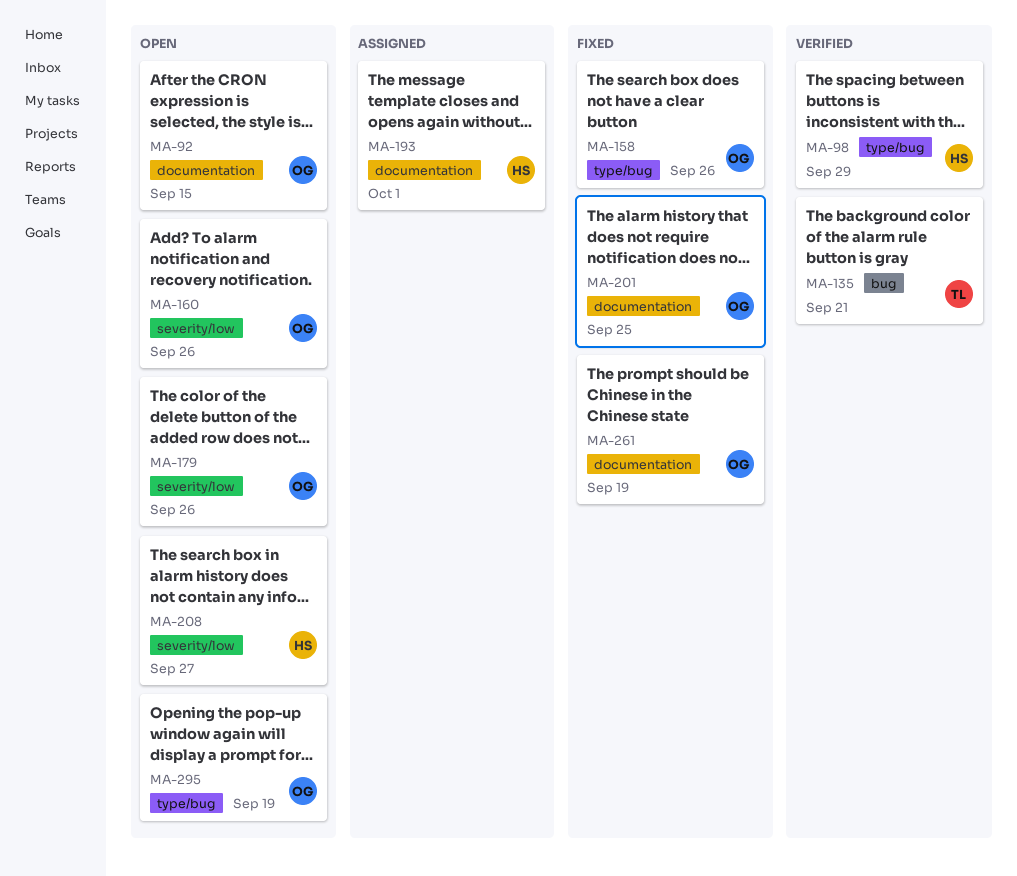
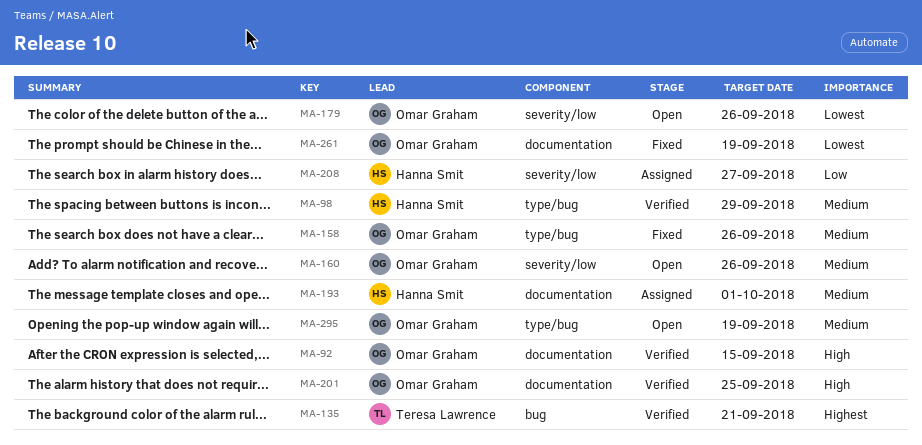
MA-92, status: Open -> Verified
MA-201, status: Fixed -> Verified
MA-208, status: Open -> Assigned

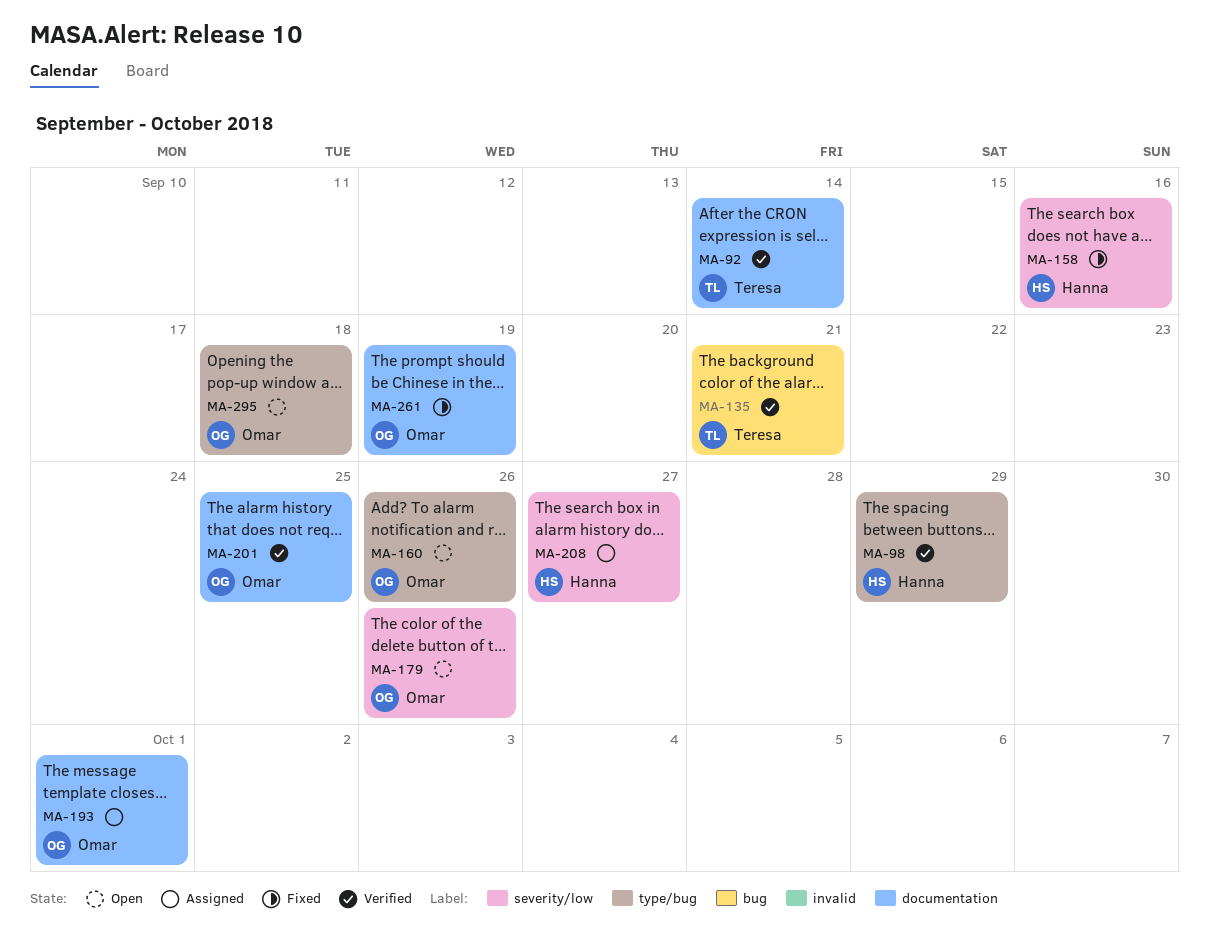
MA-92, owner: Omar Graham -> Teresa Lawrence
MA-92, due: Sep 15 -> Sep 14
MA-158, owner: Omar Graham -> Hanna Smit
MA-158, label: type/bug -> severity/low
MA-158, due: Sep 26 -> Sep 16
MA-160, label: severity/low -> type/bug
MA-193, owner: Hanna Smit -> Omar Graham
MA-295, due: Sep 19 -> Sep 18

